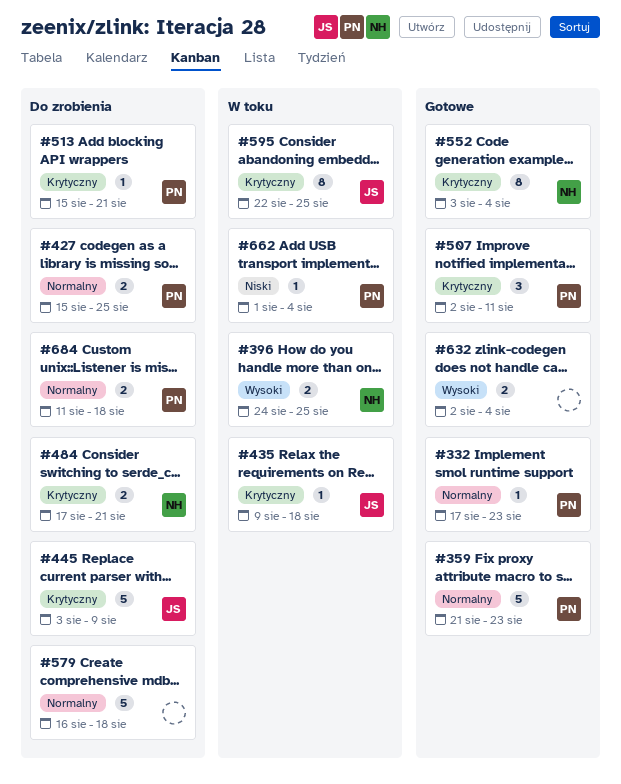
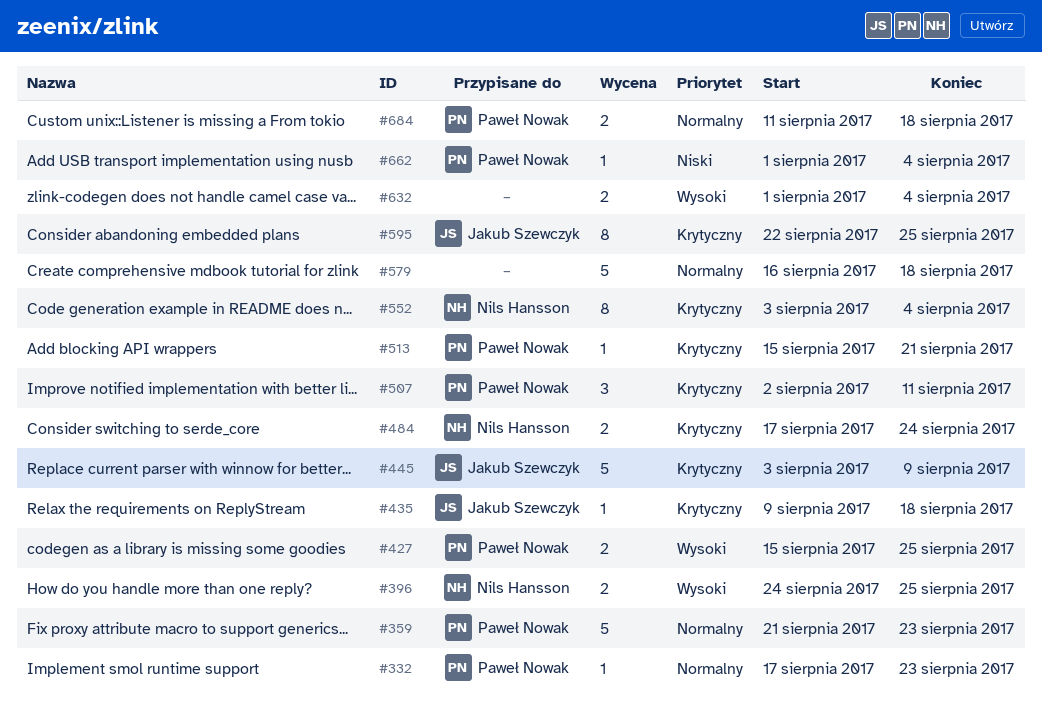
#427, priority: Normalny -> Wysoki
#484, due: Aug 21 -> Aug 24
#632, start: Aug 2 -> Aug 1

